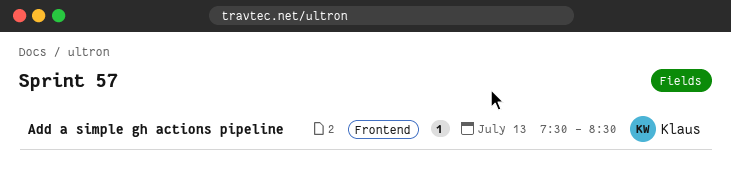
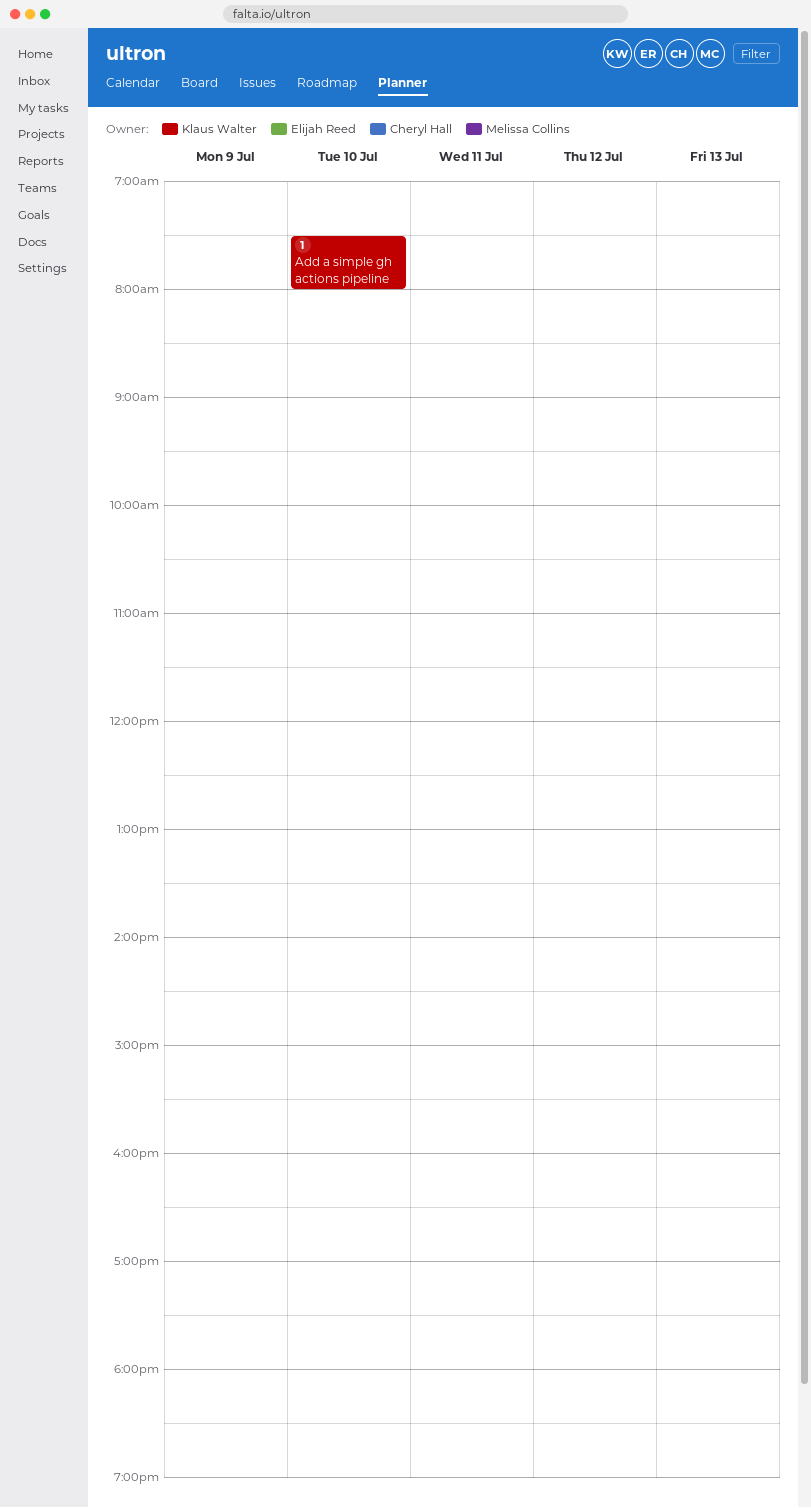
Add a simple gh actions pipeline, day: Jul 13 -> Jul 10
Add a simple gh actions pipeline, ends: 08:30 -> 08:00

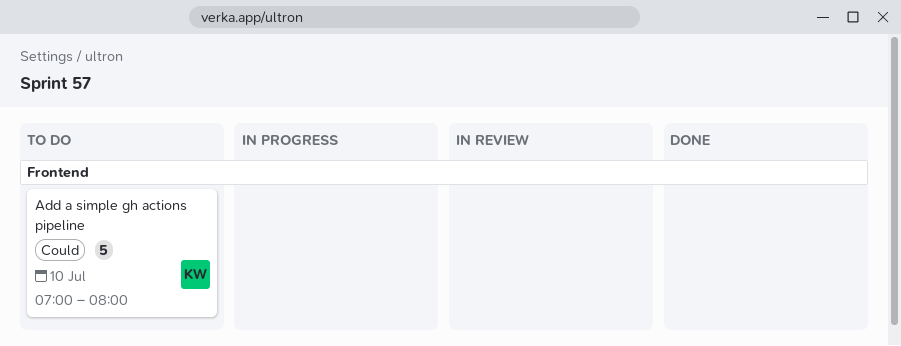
Add a simple gh actions pipeline, estimate: 1 -> 5
Add a simple gh actions pipeline, begins: 07:30 -> 07:00

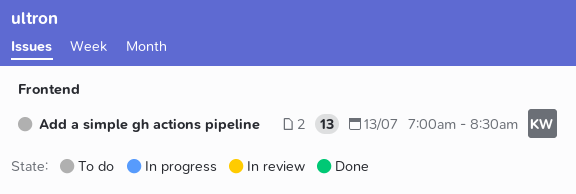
Add a simple gh actions pipeline, estimate: 5 -> 13
Add a simple gh actions pipeline, day: Jul 10 -> Jul 13
Add a simple gh actions pipeline, ends: 08:00 -> 08:30

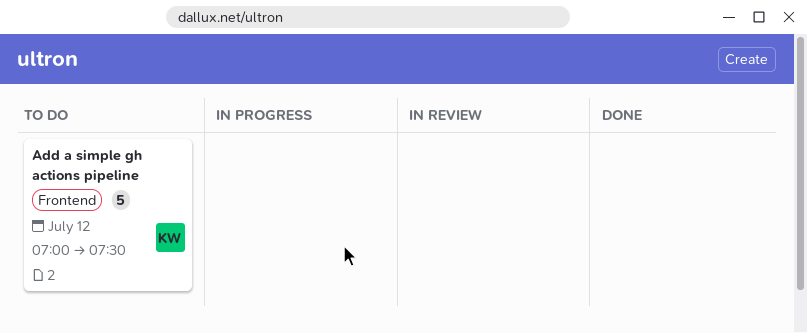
Add a simple gh actions pipeline, estimate: 13 -> 5
Add a simple gh actions pipeline, day: Jul 13 -> Jul 12
Add a simple gh actions pipeline, ends: 08:30 -> 07:30

